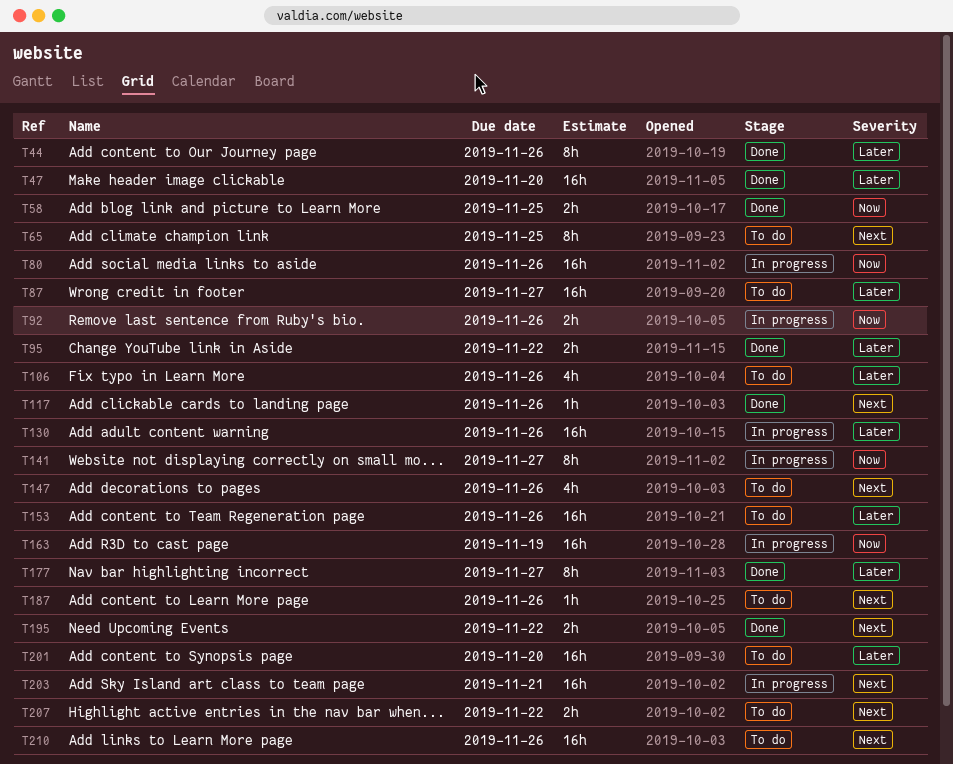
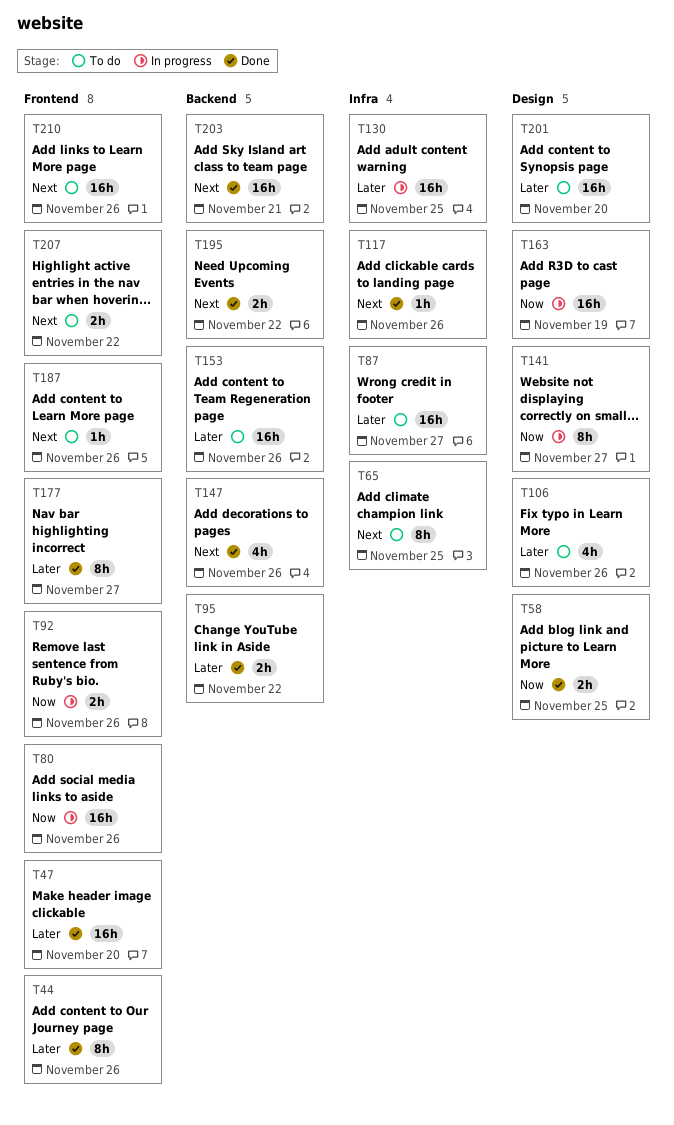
T130, due: Nov 26 -> Nov 25
T147, status: To do -> Done
T203, status: In progress -> Done

